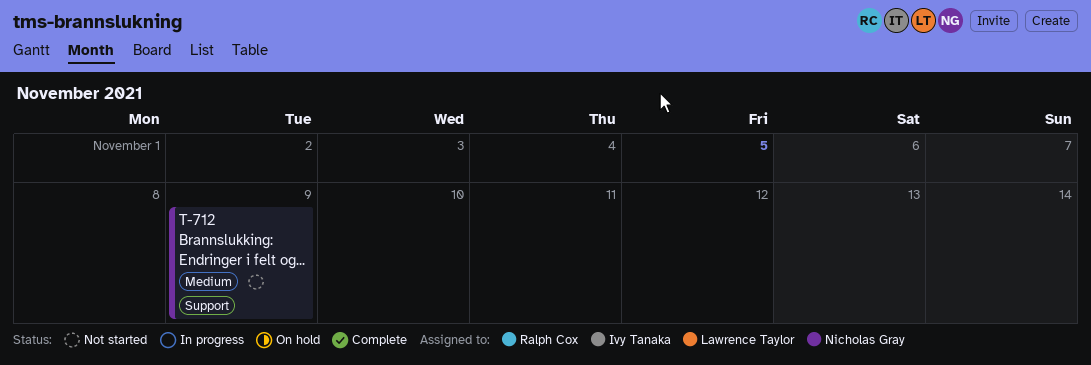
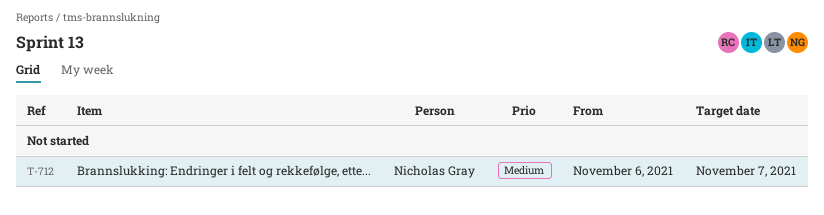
T-712, due: Nov 9 -> Nov 7

